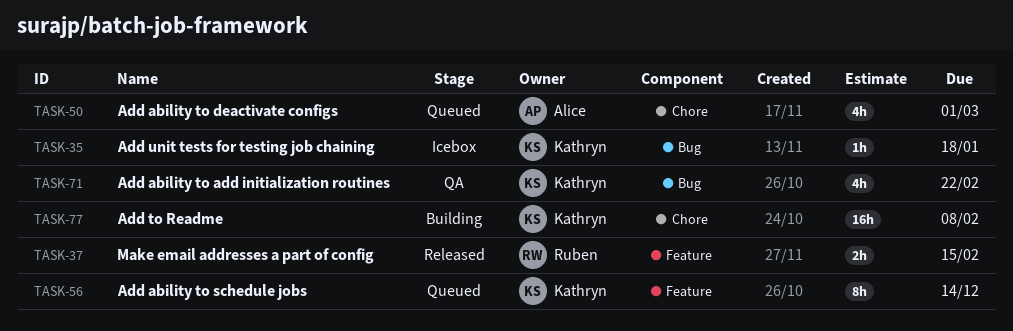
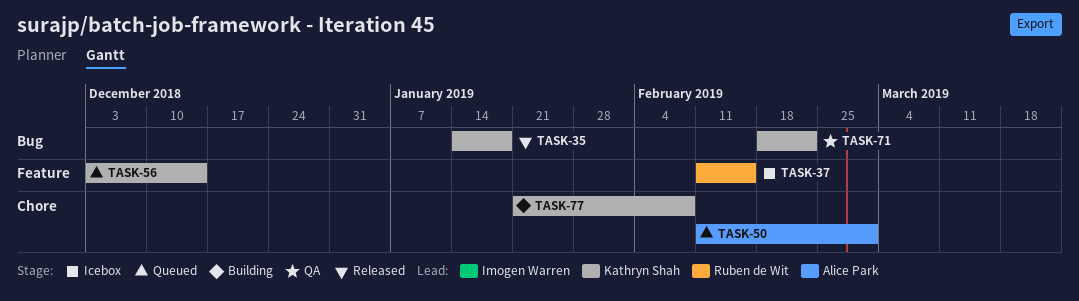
TASK-35, status: Icebox -> Released
TASK-37, status: Released -> Icebox

